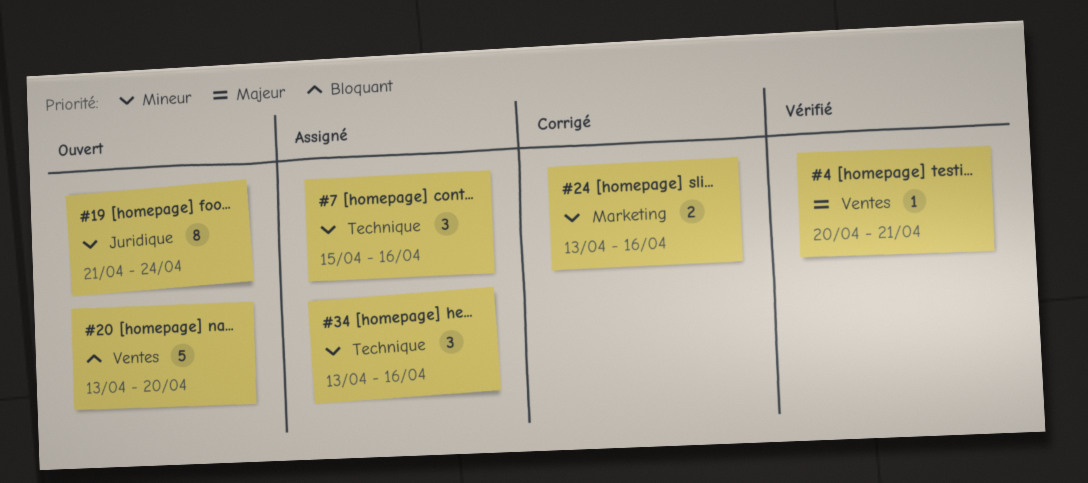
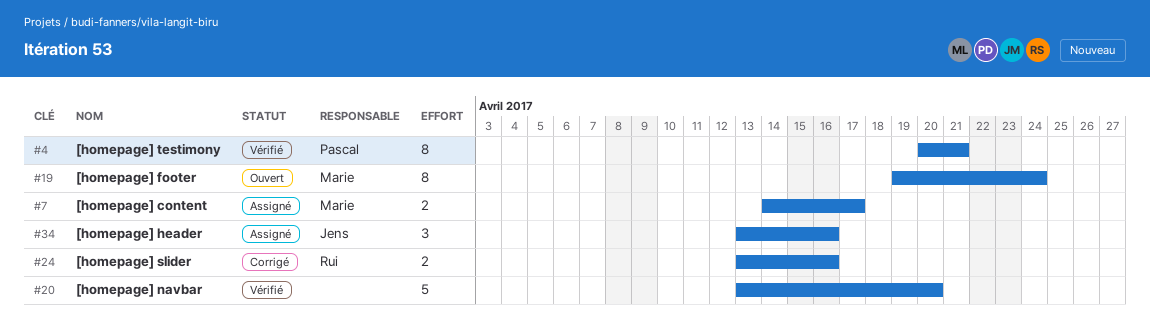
#4, estimate: 1 -> 8
#7, estimate: 3 -> 2
#7, start: Apr 15 -> Apr 14
#7, due: Apr 16 -> Apr 17
#19, start: Apr 21 -> Apr 19
#20, status: Ouvert -> Vérifié

